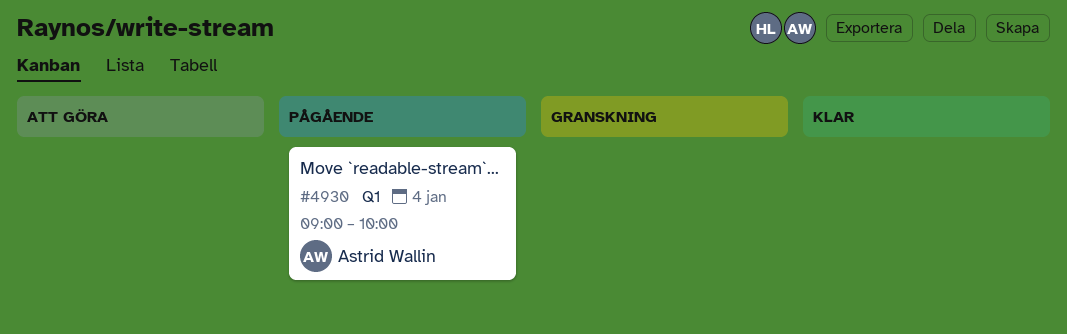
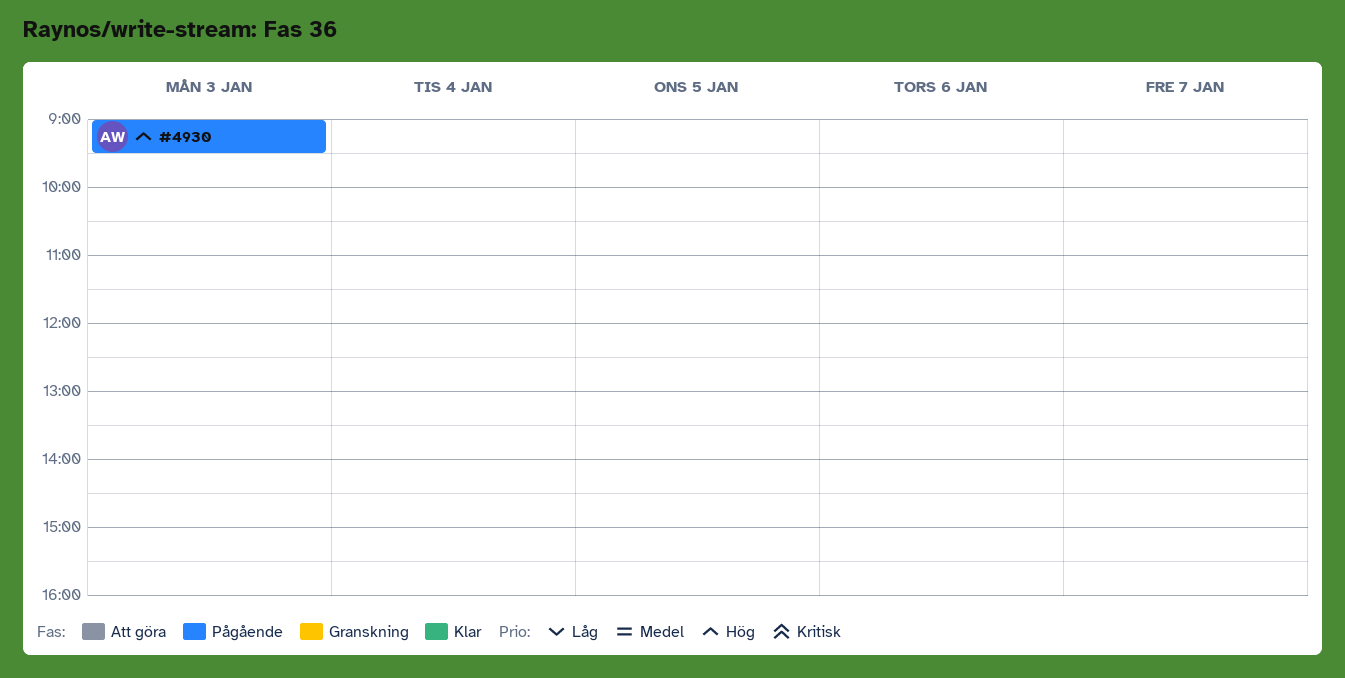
#4930, day: Jan 4 -> Jan 3
#4930, ends: 10:00 -> 09:30

